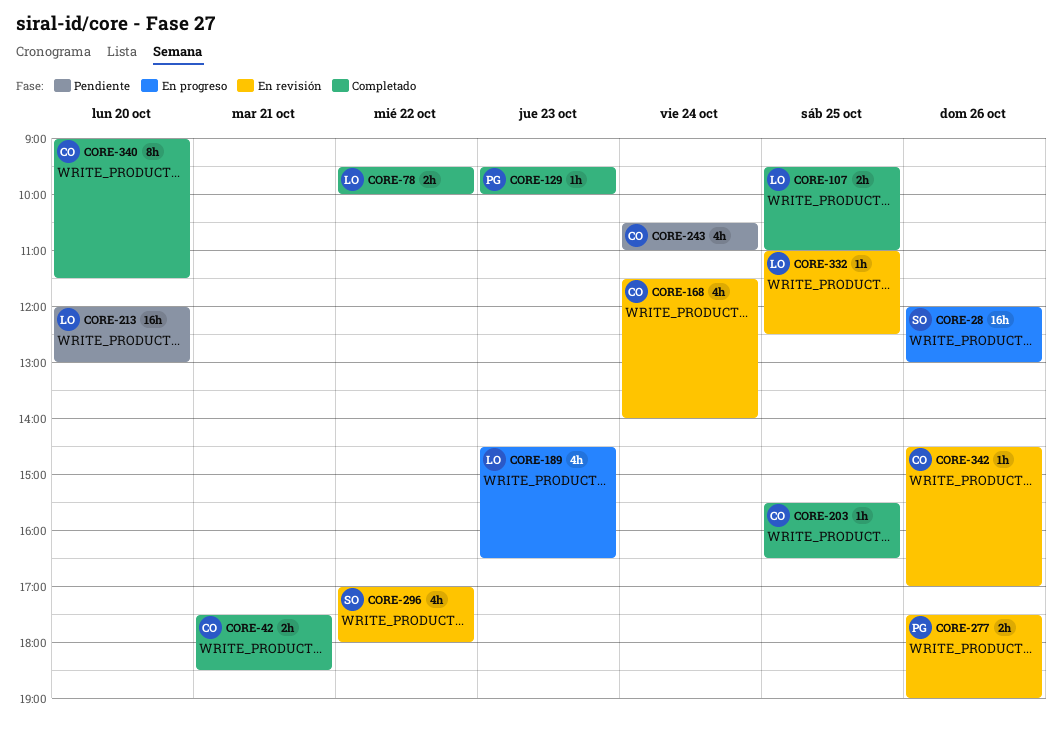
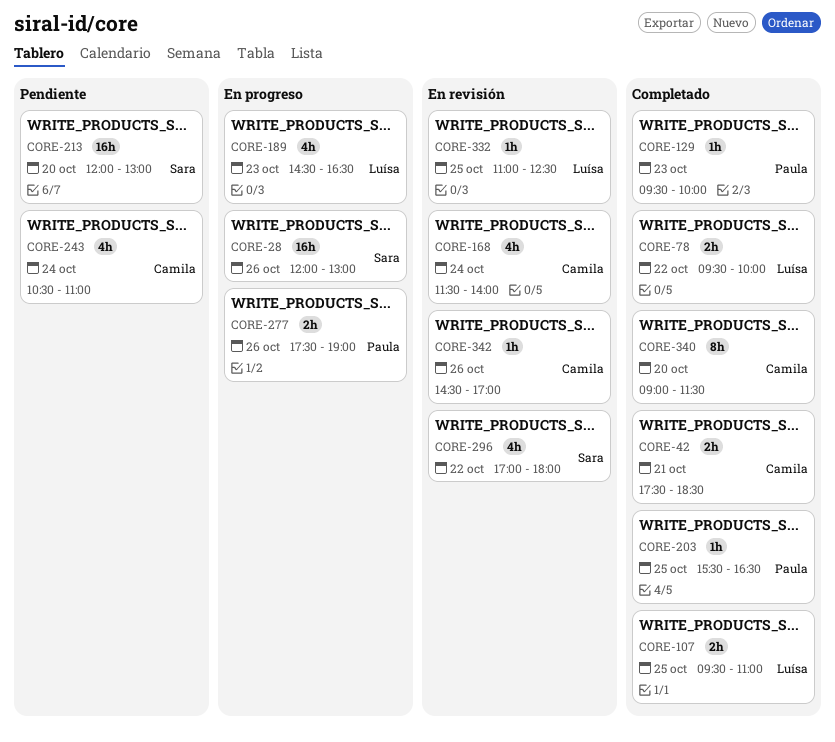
CORE-203, owner: Camila -> Paula
CORE-213, owner: Luísa -> Sara
CORE-277, status: En revisión -> En progreso

